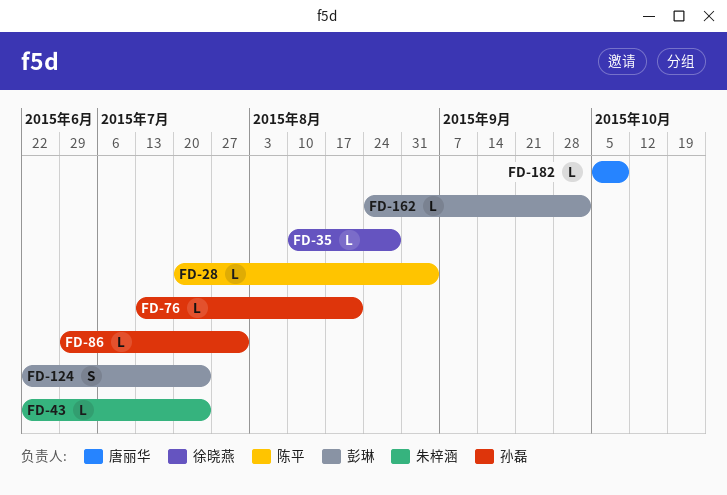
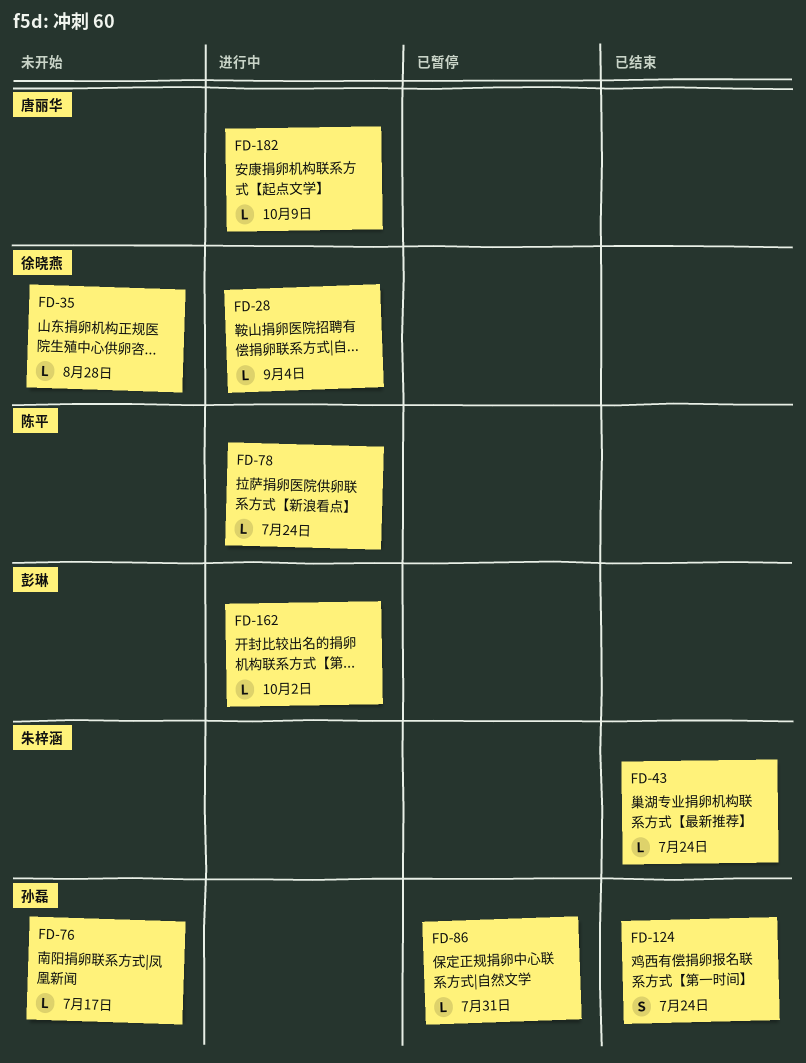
FD-28, owner: 陈平 -> 徐晓燕
FD-76, due: Aug 21 -> Jul 17
FD-78: none -> present
FD-124, owner: 彭琳 -> 孙磊

